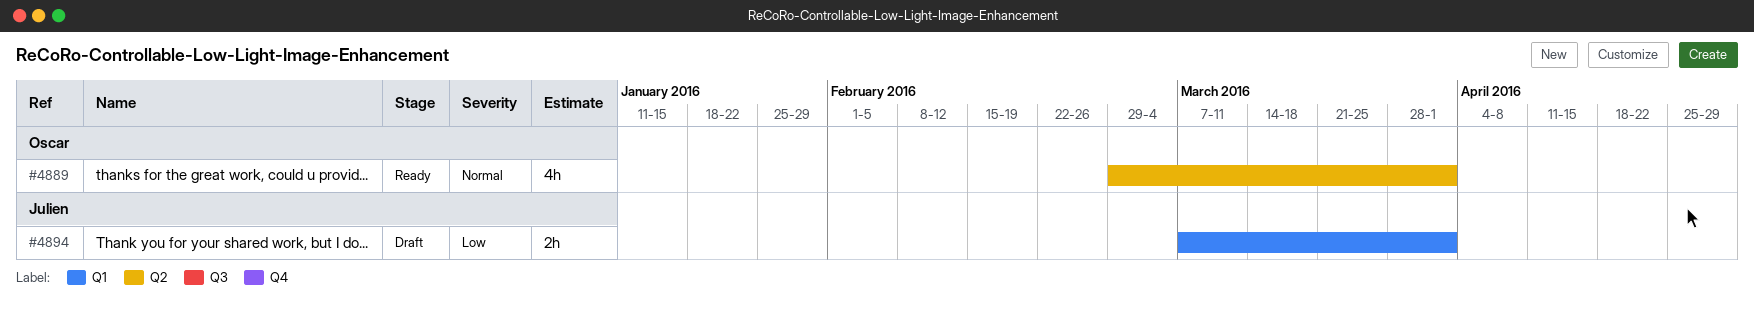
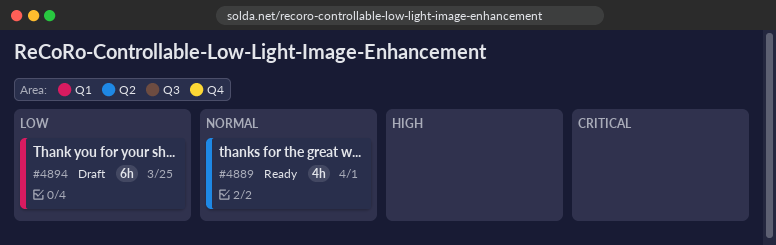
#4894, estimate: 2h -> 6h
#4894, due: Apr 1 -> Mar 25

